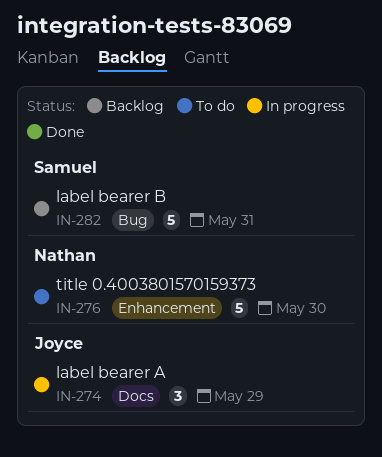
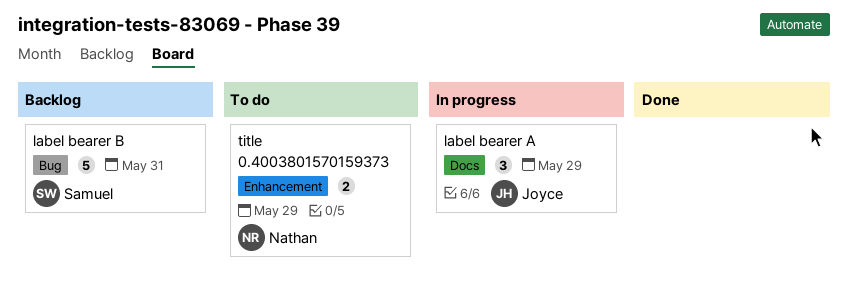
title 0.4003801570159373, estimate: 5 -> 2
title 0.4003801570159373, due: May 30 -> May 29

